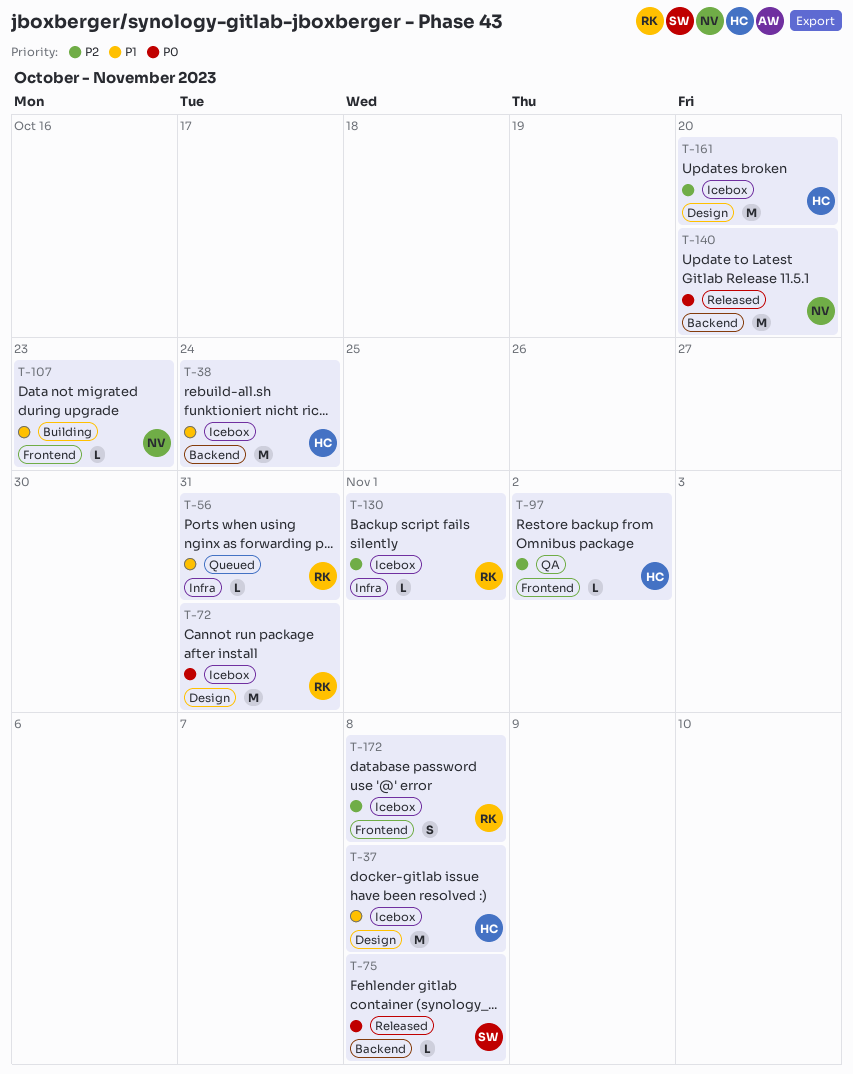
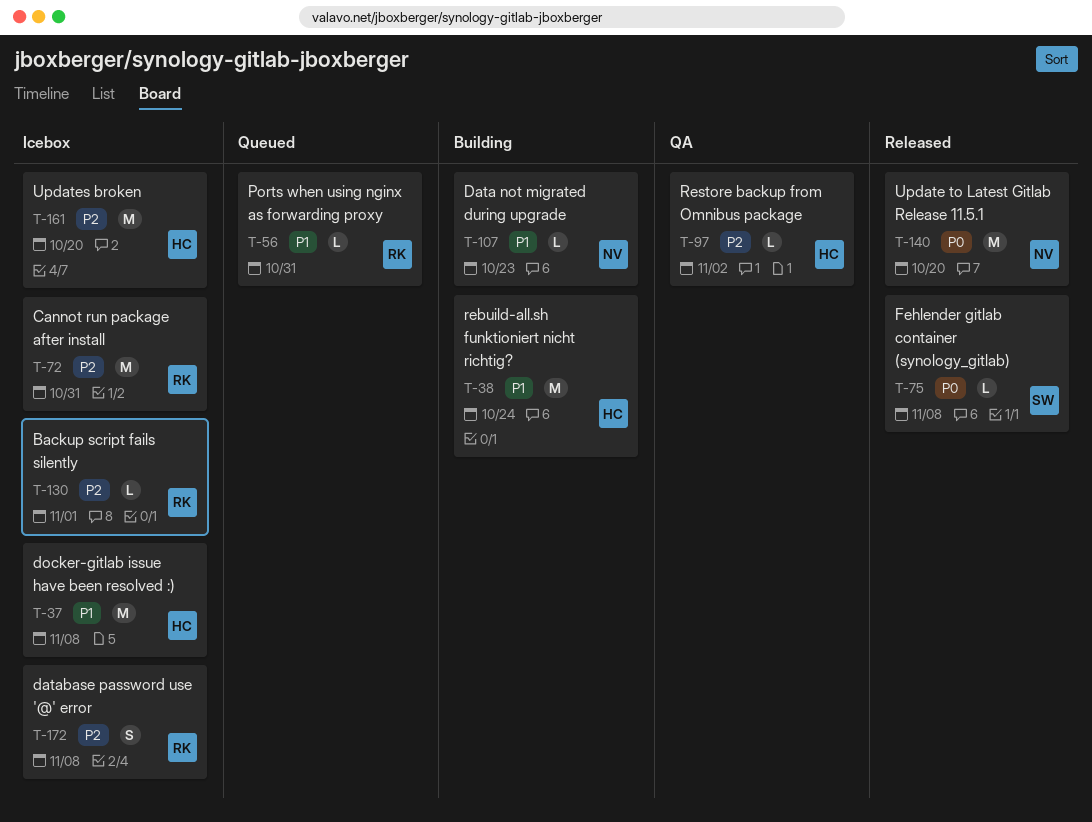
T-38, status: Icebox -> Building
T-72, priority: P0 -> P2

